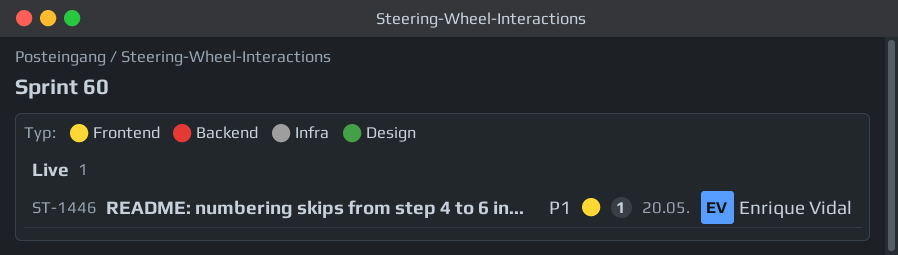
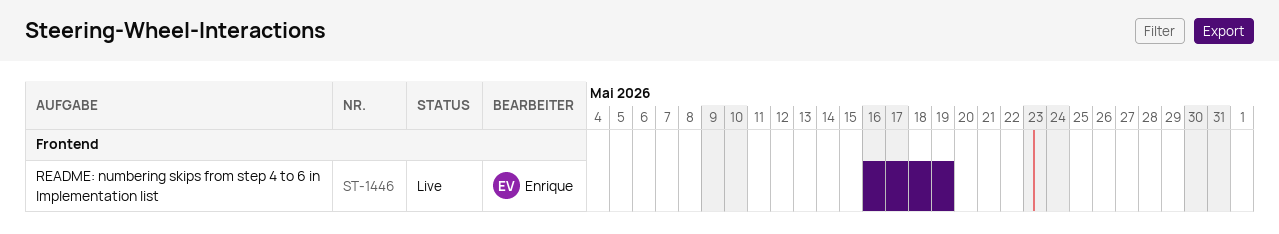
ST-1446, due: May 20 -> May 19

